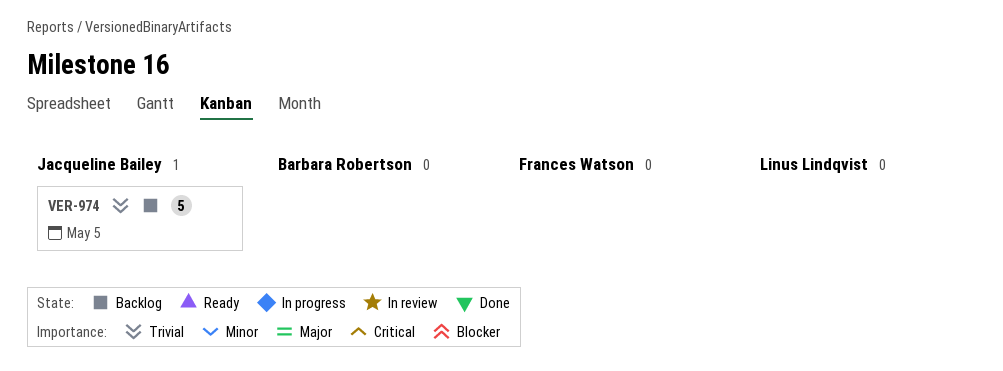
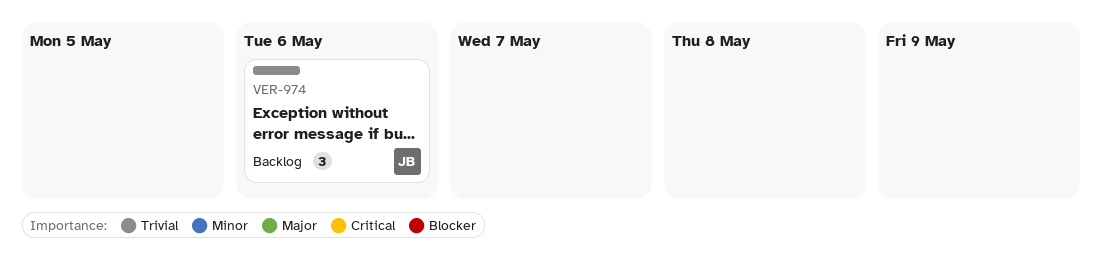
VER-974, estimate: 5 -> 3
VER-974, due: May 5 -> May 6

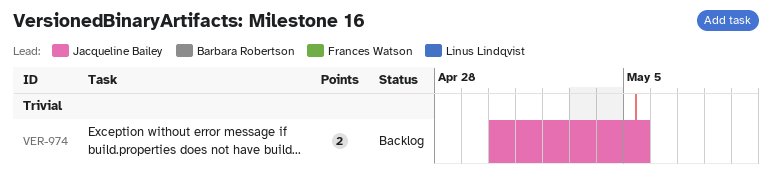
VER-974, estimate: 3 -> 2
VER-974, due: May 6 -> May 5

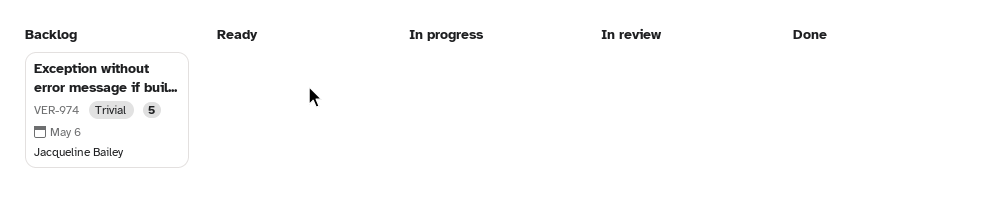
VER-974, estimate: 2 -> 5
VER-974, due: May 5 -> May 6

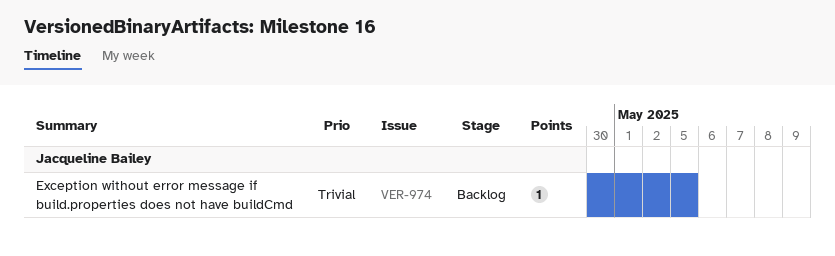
VER-974, estimate: 5 -> 1
VER-974, due: May 6 -> May 5

